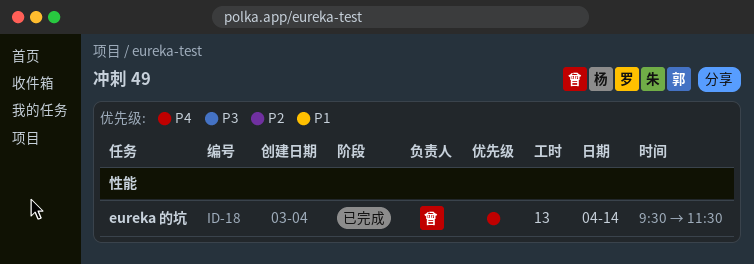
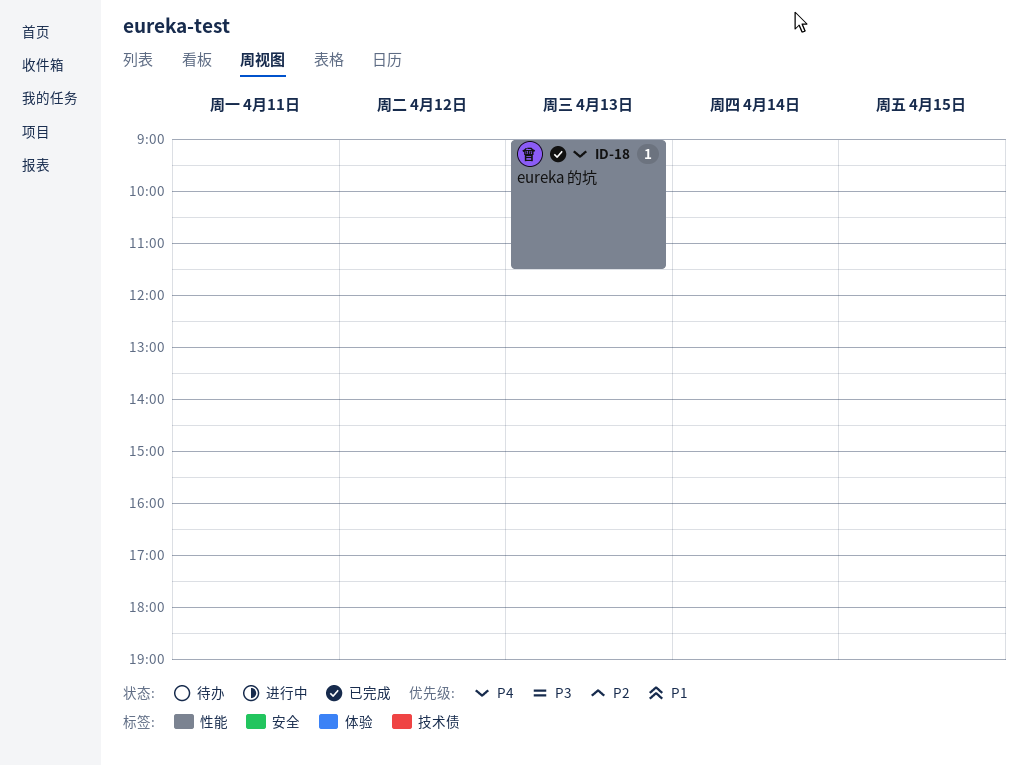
ID-18, estimate: 13 -> 1
ID-18, day: Apr 14 -> Apr 13
ID-18, begins: 09:30 -> 09:00

